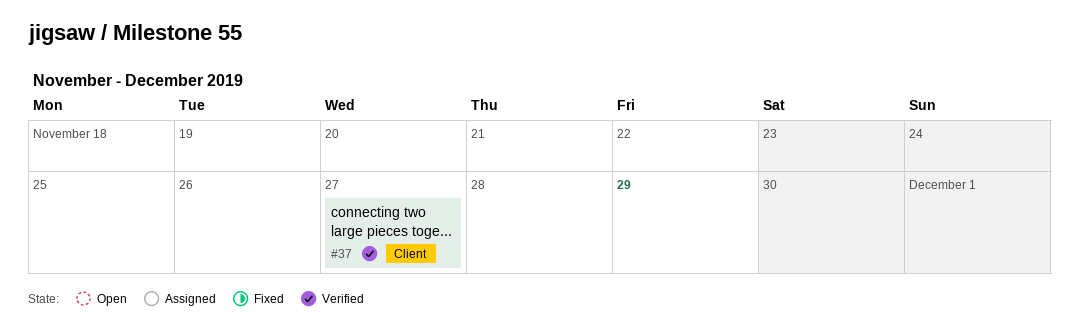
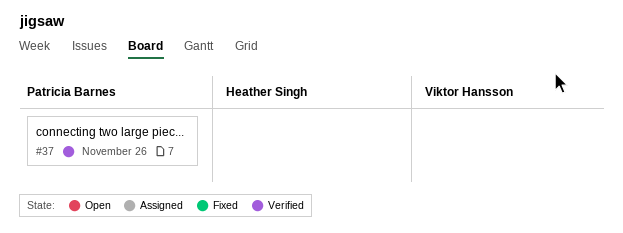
#37, due: Nov 27 -> Nov 26

